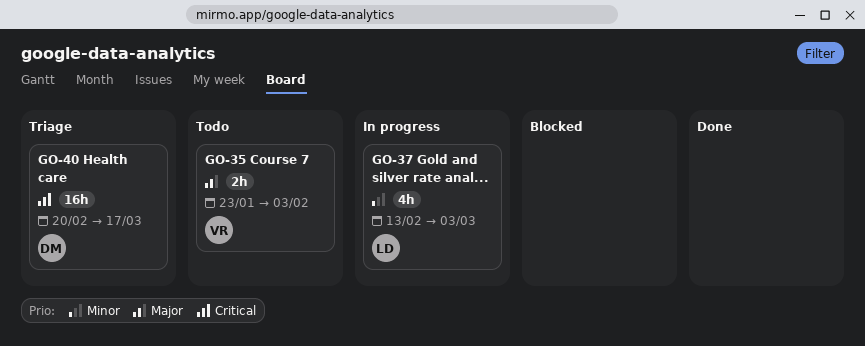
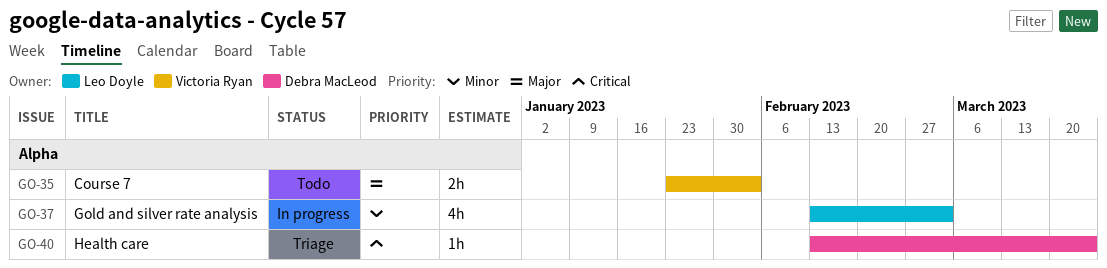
GO-40, estimate: 16h -> 1h
GO-40, start: Feb 20 -> Feb 13
GO-40, due: Mar 17 -> Mar 24

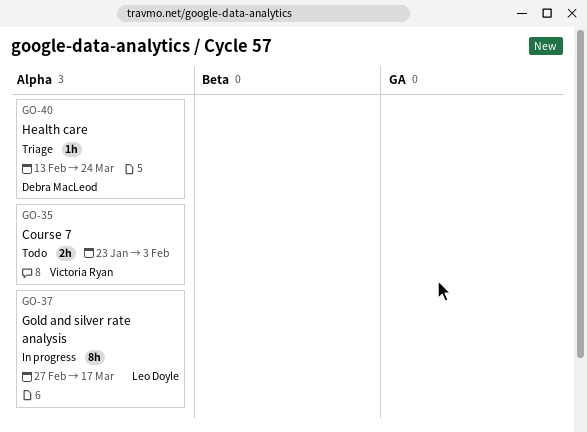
GO-37, estimate: 4h -> 8h
GO-37, start: Feb 13 -> Feb 27
GO-37, due: Mar 3 -> Mar 17

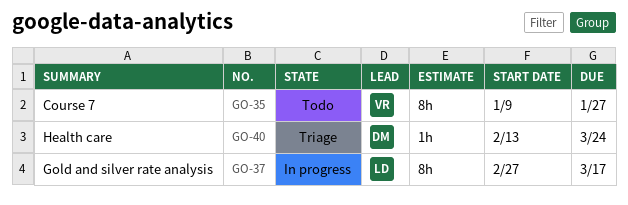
GO-35, estimate: 2h -> 8h
GO-35, start: Jan 23 -> Jan 9
GO-35, due: Feb 3 -> Jan 27

